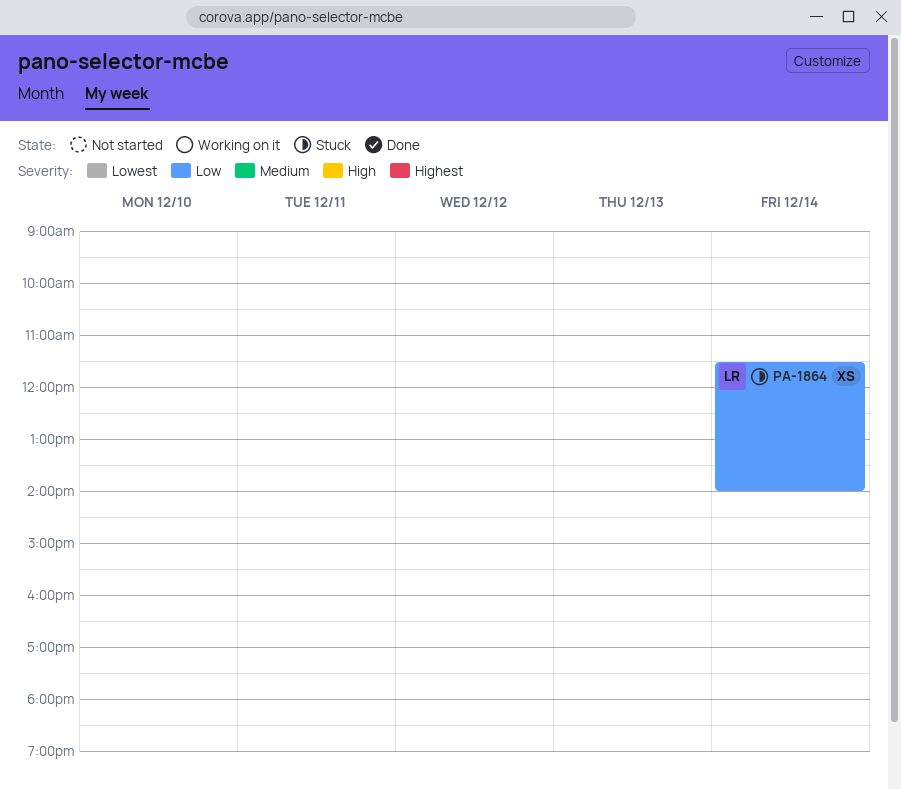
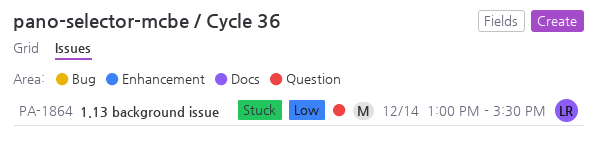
PA-1864, estimate: XS -> M
PA-1864, begins: 11:30 -> 13:00
PA-1864, ends: 14:00 -> 15:30

